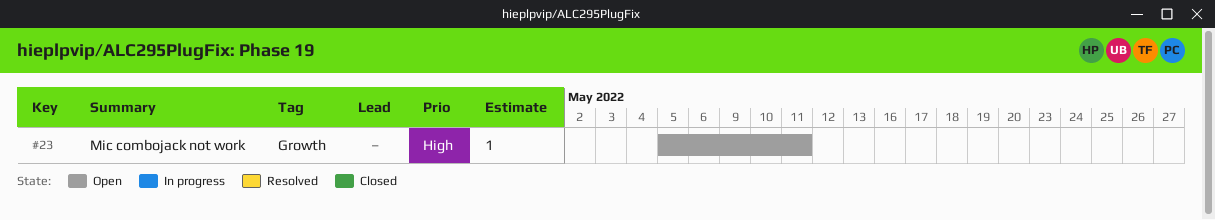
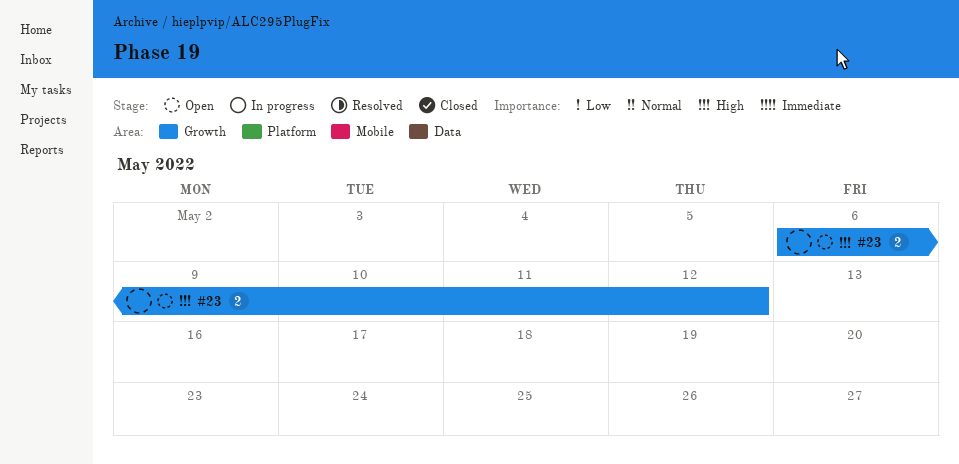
#23, estimate: 1 -> 2
#23, start: May 5 -> May 6
#23, due: May 11 -> May 12

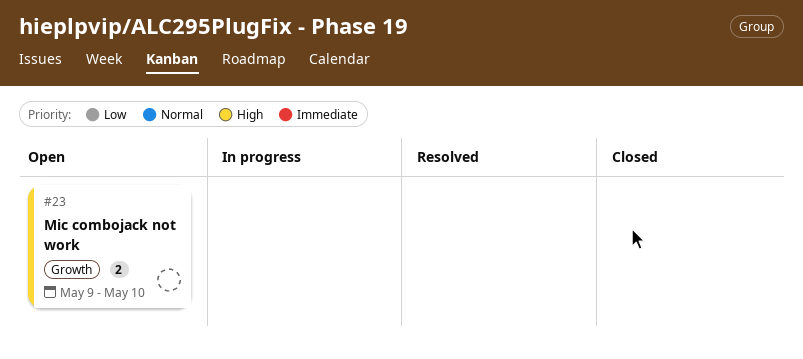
#23, start: May 6 -> May 9
#23, due: May 12 -> May 10

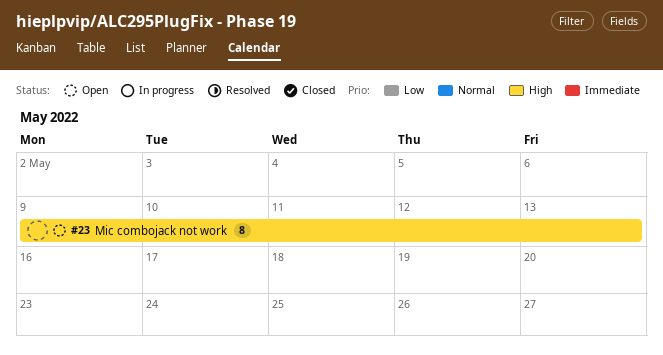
#23, estimate: 2 -> 8
#23, due: May 10 -> May 13

